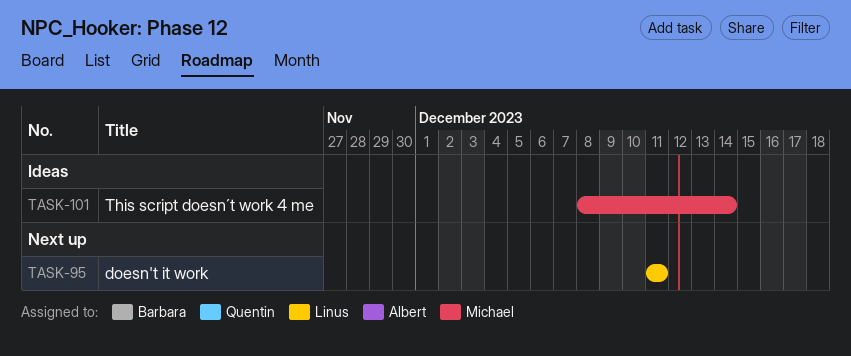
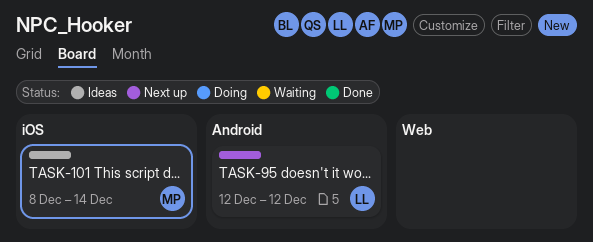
TASK-95, start: Dec 11 -> Dec 12
TASK-95, due: Dec 11 -> Dec 12

